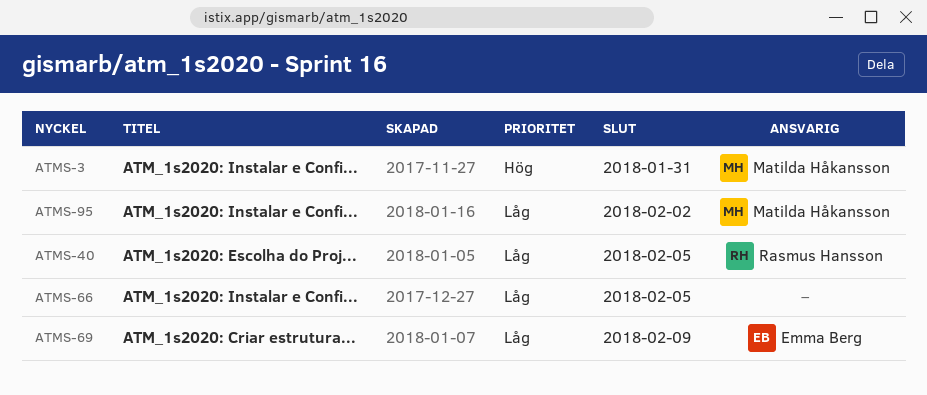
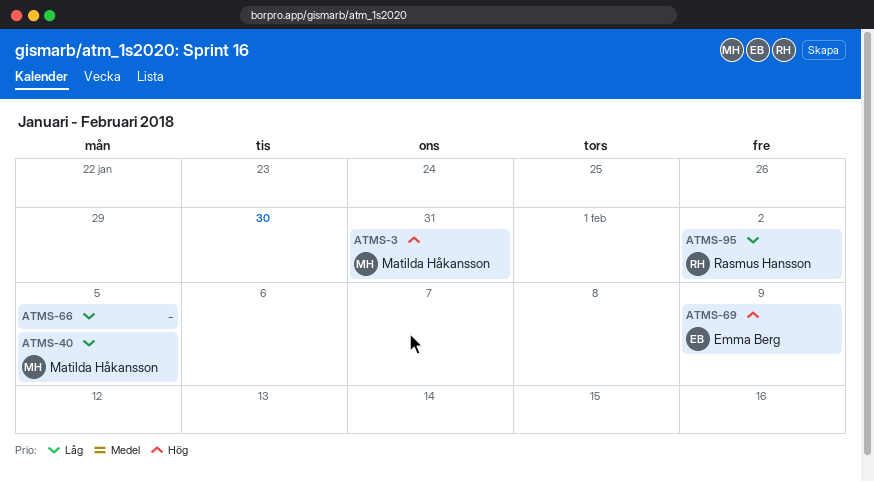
ATMS-40, owner: Rasmus Hansson -> Matilda Håkansson
ATMS-69, priority: Låg -> Hög
ATMS-95, owner: Matilda Håkansson -> Rasmus Hansson

